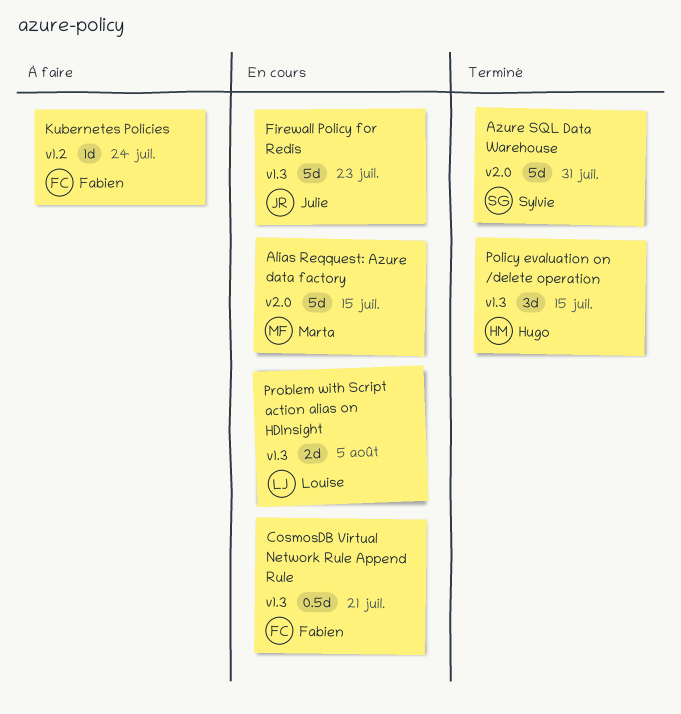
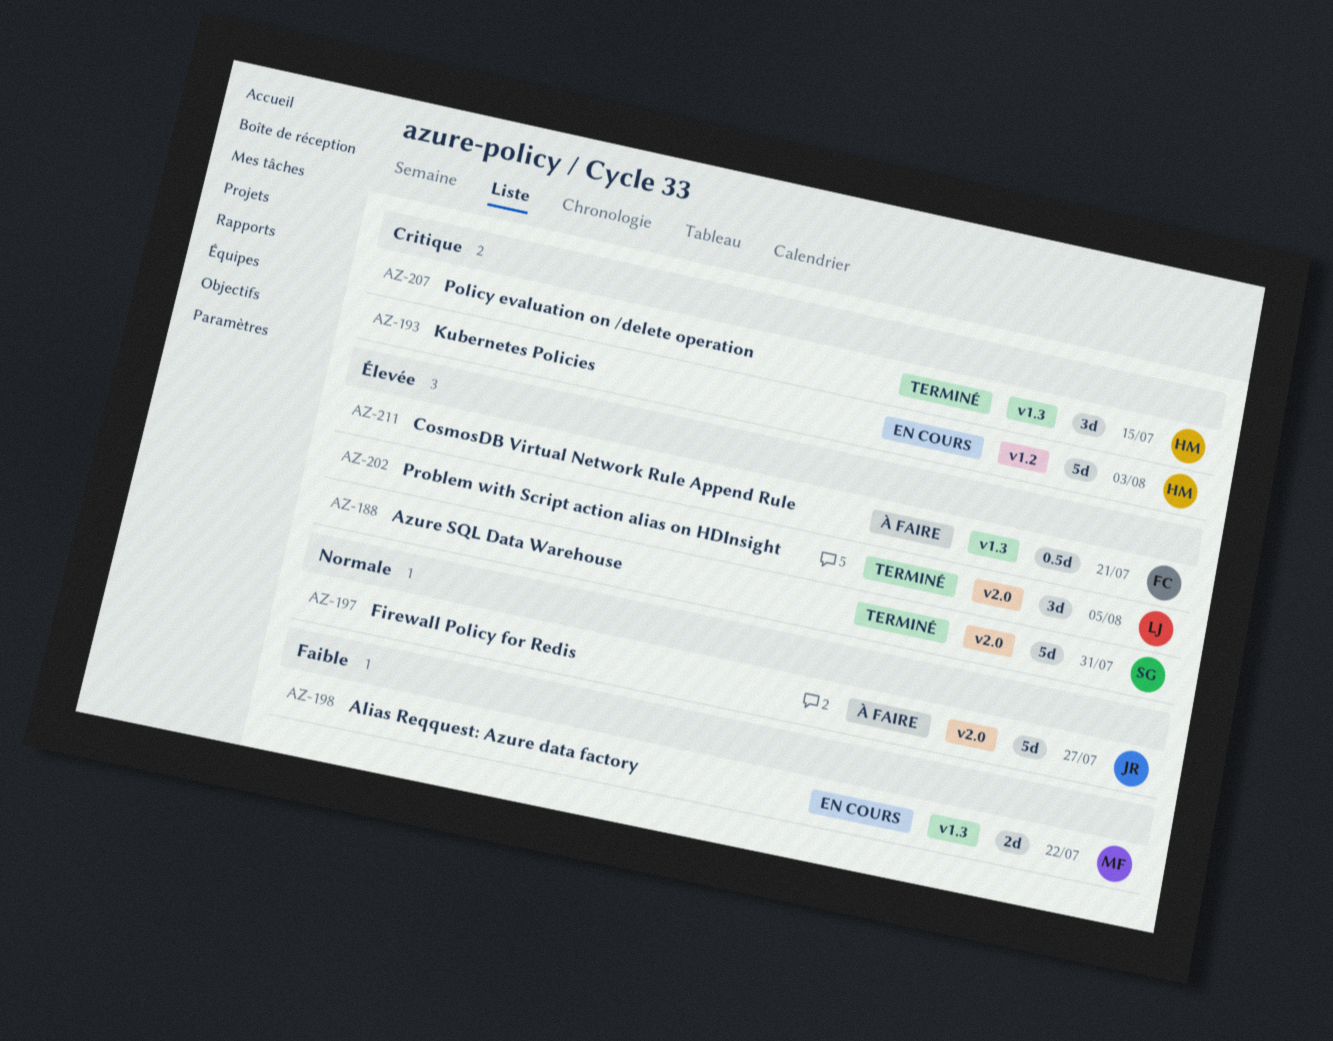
Alias Reqquest: Azure data factory, label: v2.0 -> v1.3
Alias Reqquest: Azure data factory, estimate: 5d -> 2d
Alias Reqquest: Azure data factory, due: Jul 15 -> Jul 22
CosmosDB Virtual Network Rule Append Rule, status: En cours -> À faire
Firewall Policy for Redis, status: En cours -> À faire
Firewall Policy for Redis, label: v1.3 -> v2.0
Firewall Policy for Redis, due: Jul 23 -> Jul 27
Kubernetes Policies, status: À faire -> En cours
Kubernetes Policies, owner: Fabien -> Hugo
Kubernetes Policies, estimate: 1d -> 5d
Kubernetes Policies, due: Jul 24 -> Aug 3
Problem with Script action alias on HDInsight, status: En cours -> Terminé
Problem with Script action alias on HDInsight, label: v1.3 -> v2.0
Problem with Script action alias on HDInsight, estimate: 2d -> 3d

